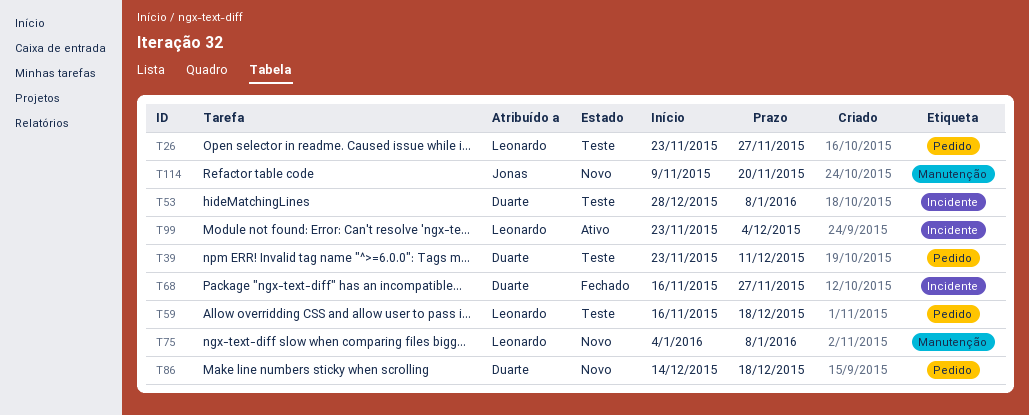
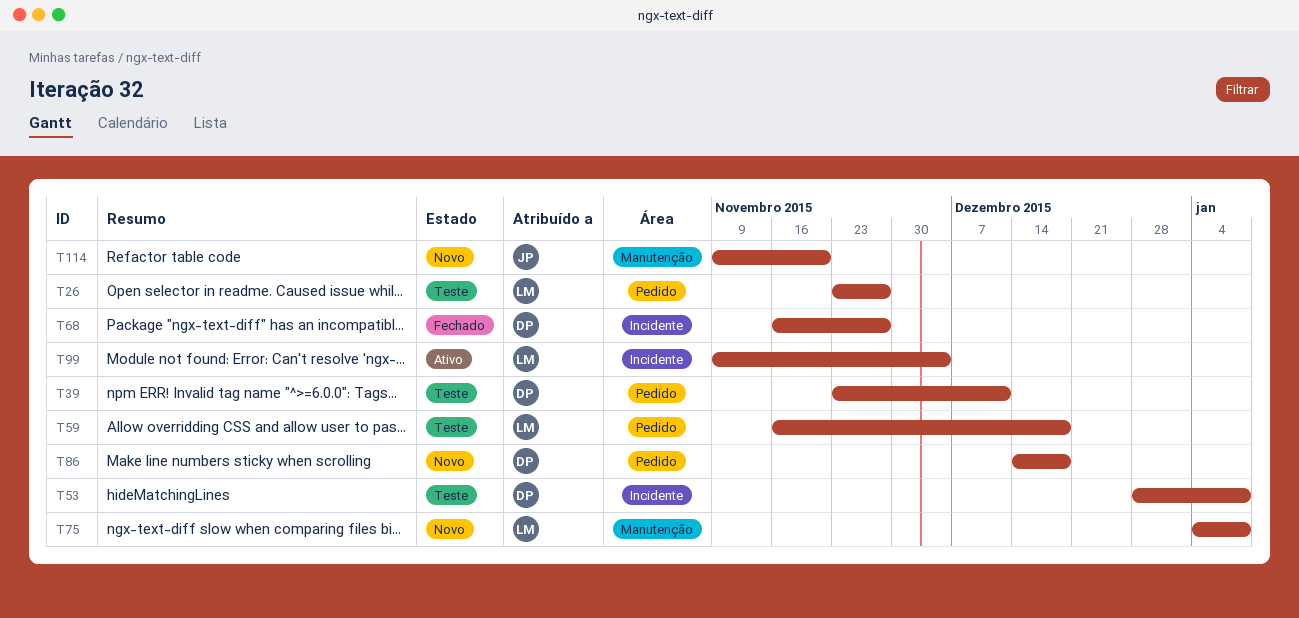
T99, start: Nov 23 -> Nov 9

